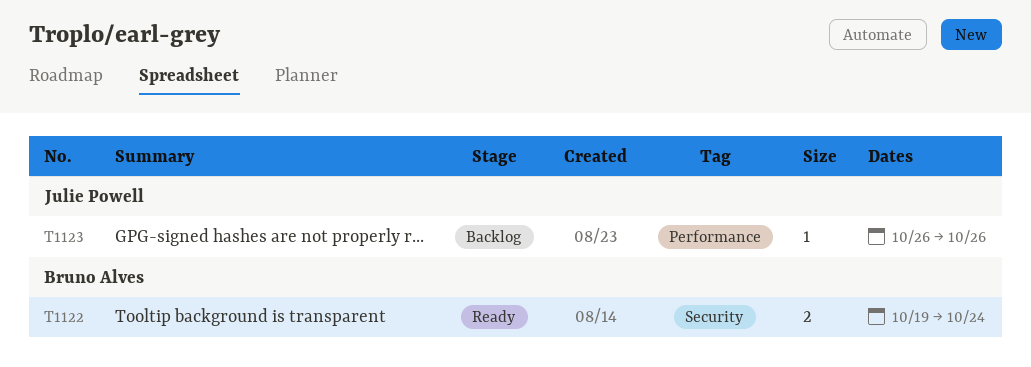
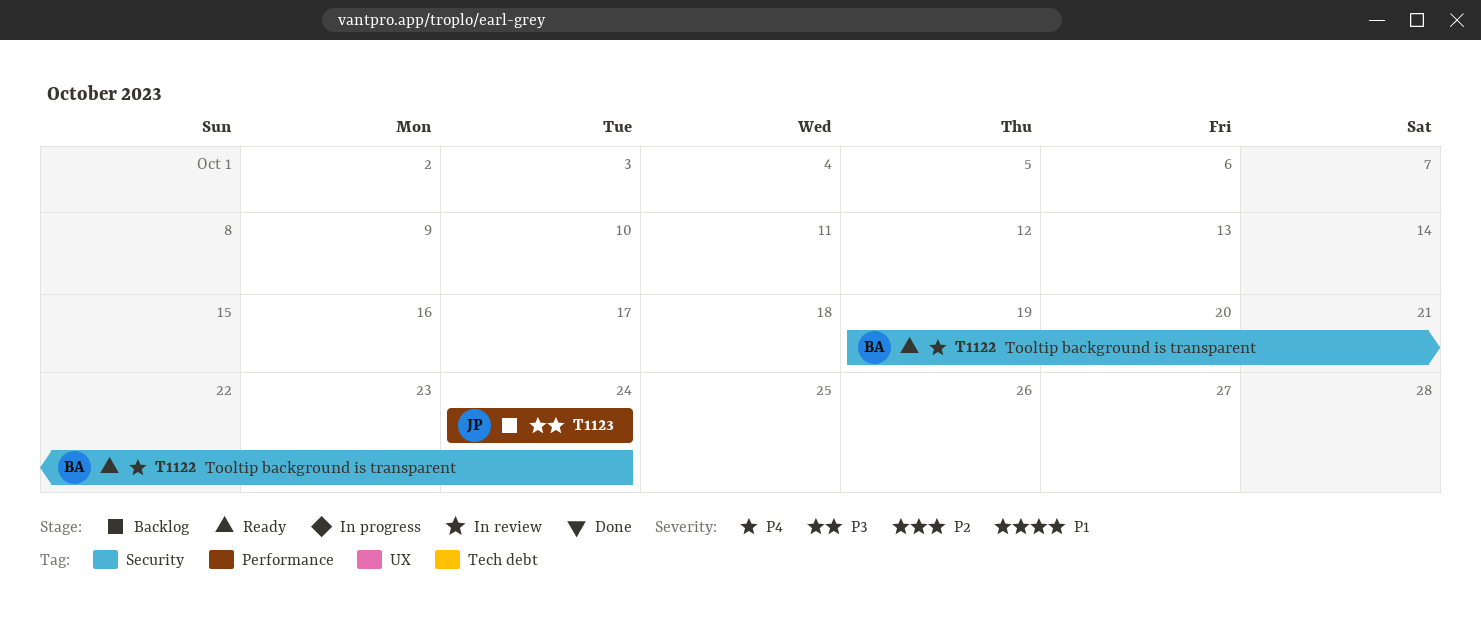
T1123, start: Oct 26 -> Oct 24
T1123, due: Oct 26 -> Oct 24

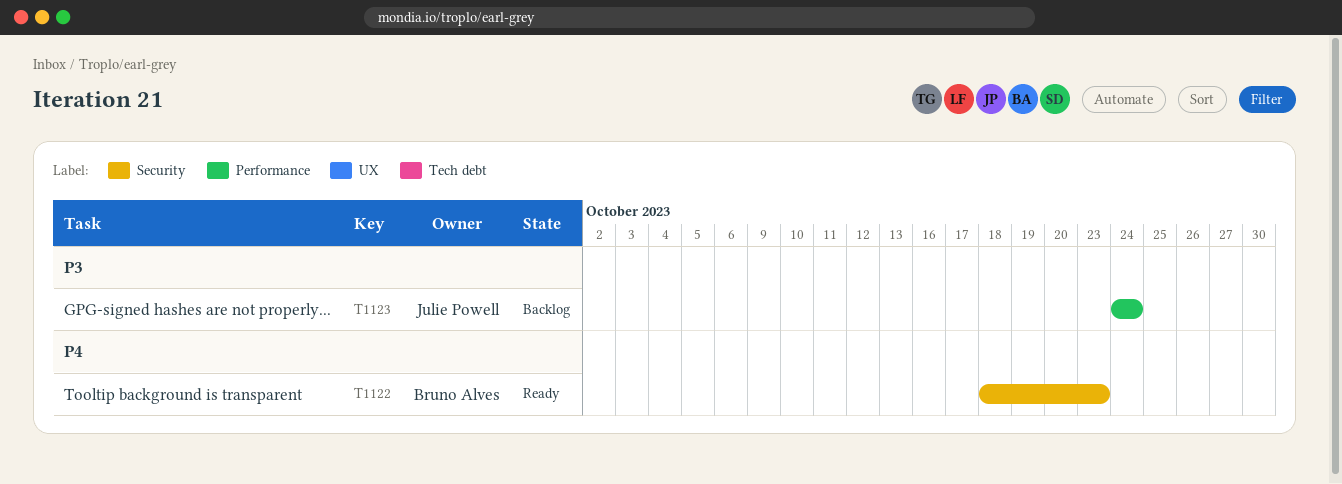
T1122, start: Oct 19 -> Oct 18
T1122, due: Oct 24 -> Oct 23

